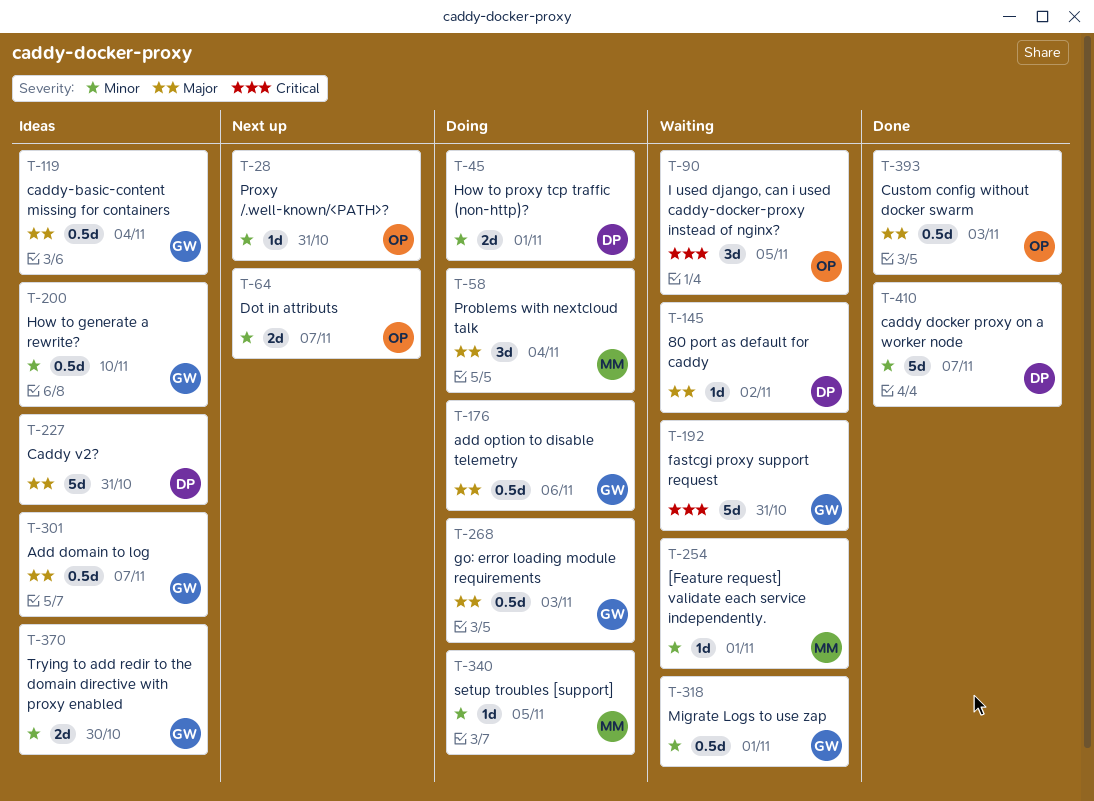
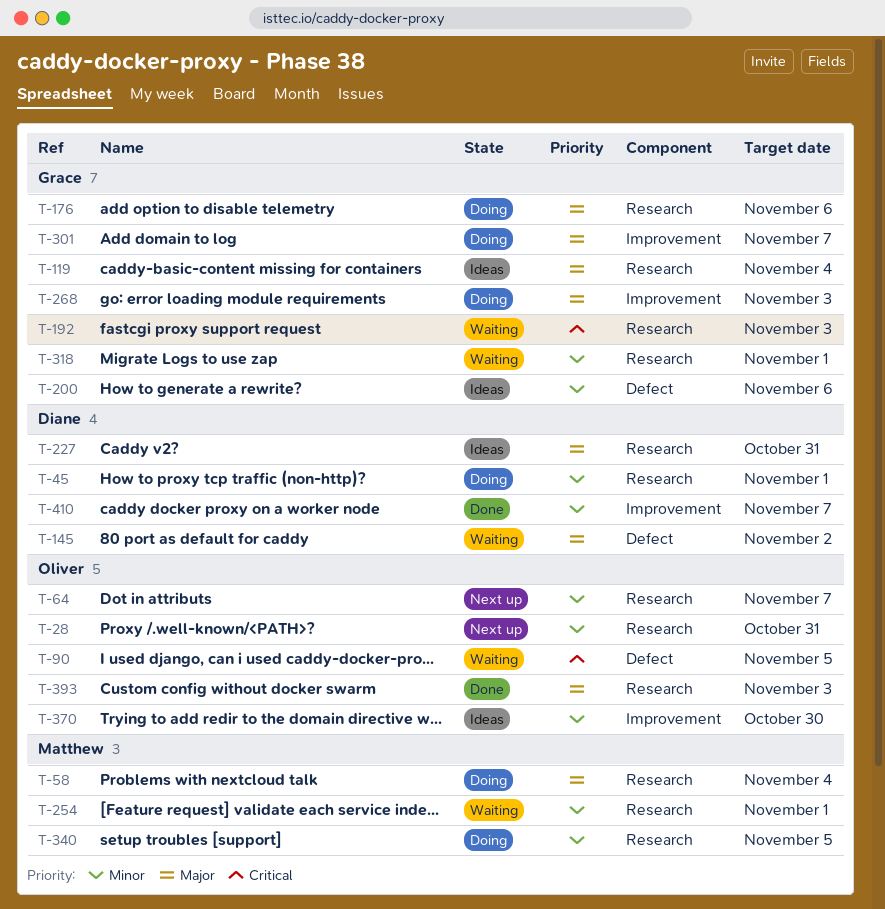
T-192, due: Oct 31 -> Nov 3
T-200, due: Nov 10 -> Nov 6
T-301, status: Ideas -> Doing
T-370, owner: Grace -> Oliver

